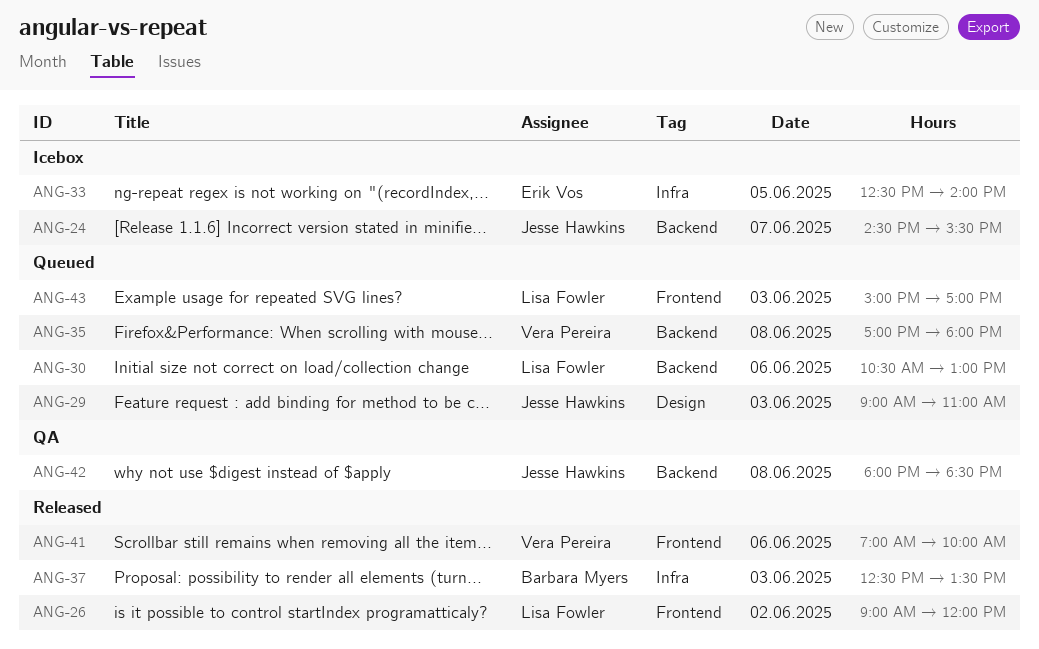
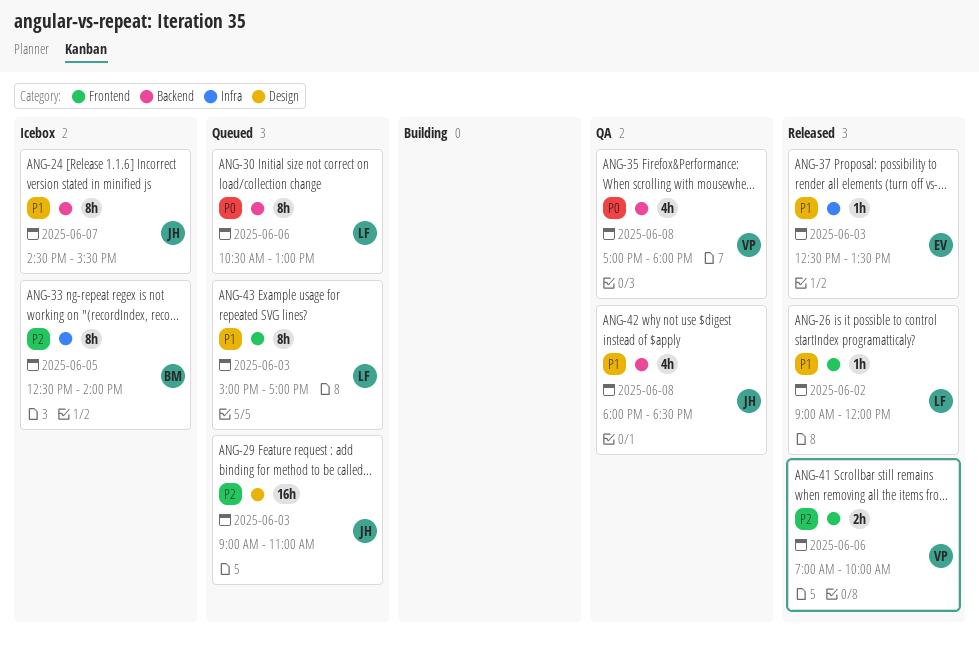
ANG-33, owner: Erik Vos -> Barbara Myers
ANG-35, status: Queued -> QA
ANG-37, owner: Barbara Myers -> Erik Vos

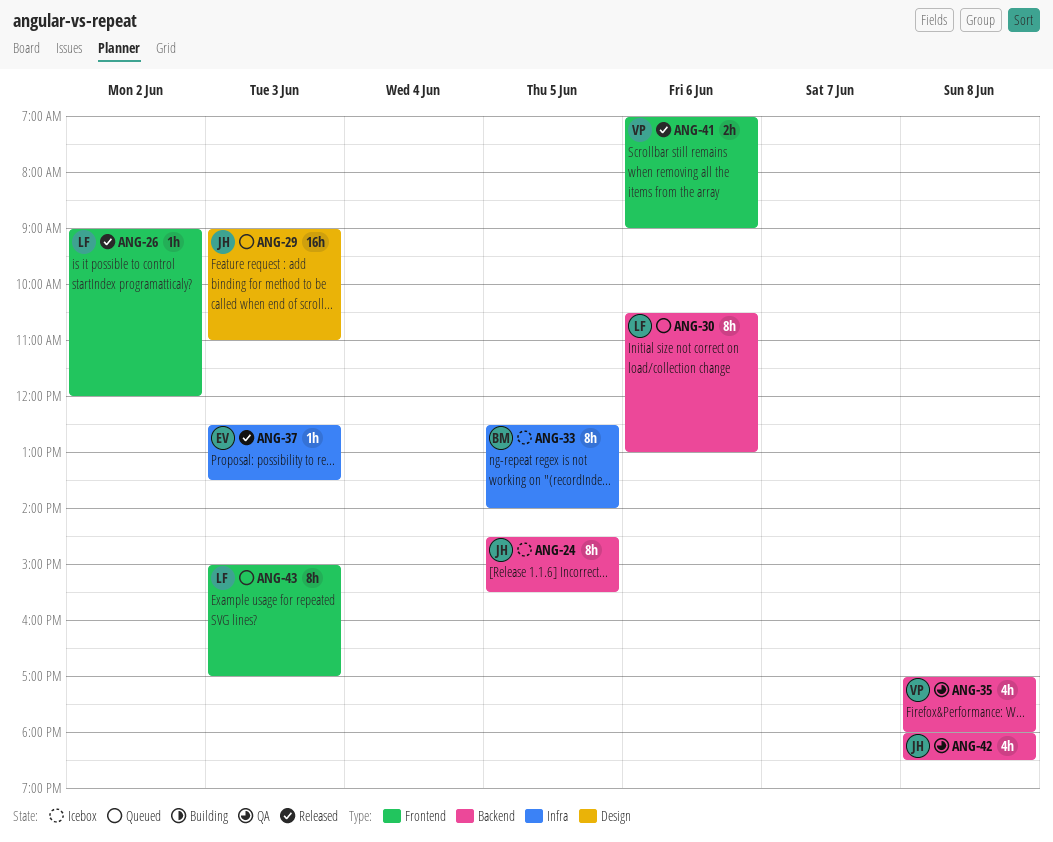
ANG-24, day: Jun 7 -> Jun 5
ANG-41, ends: 10:00 -> 09:00

